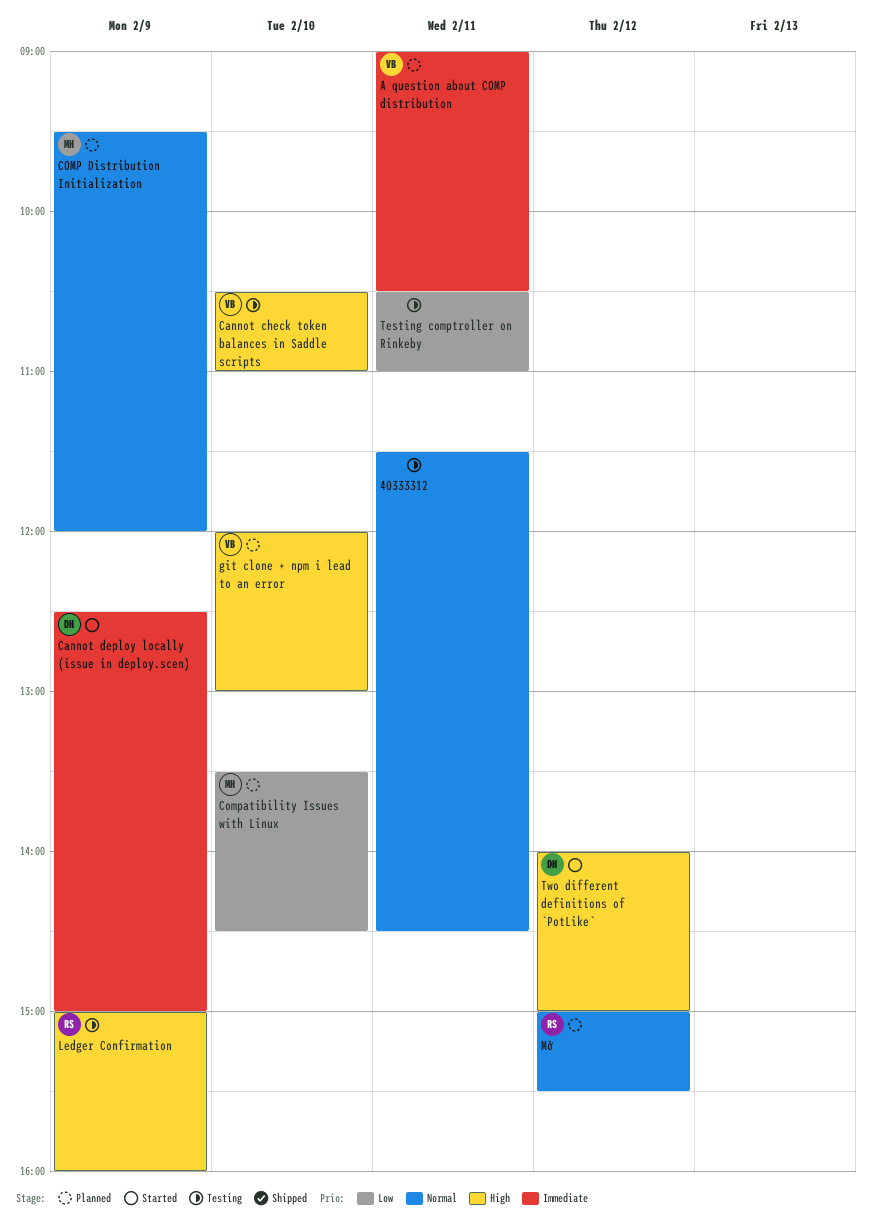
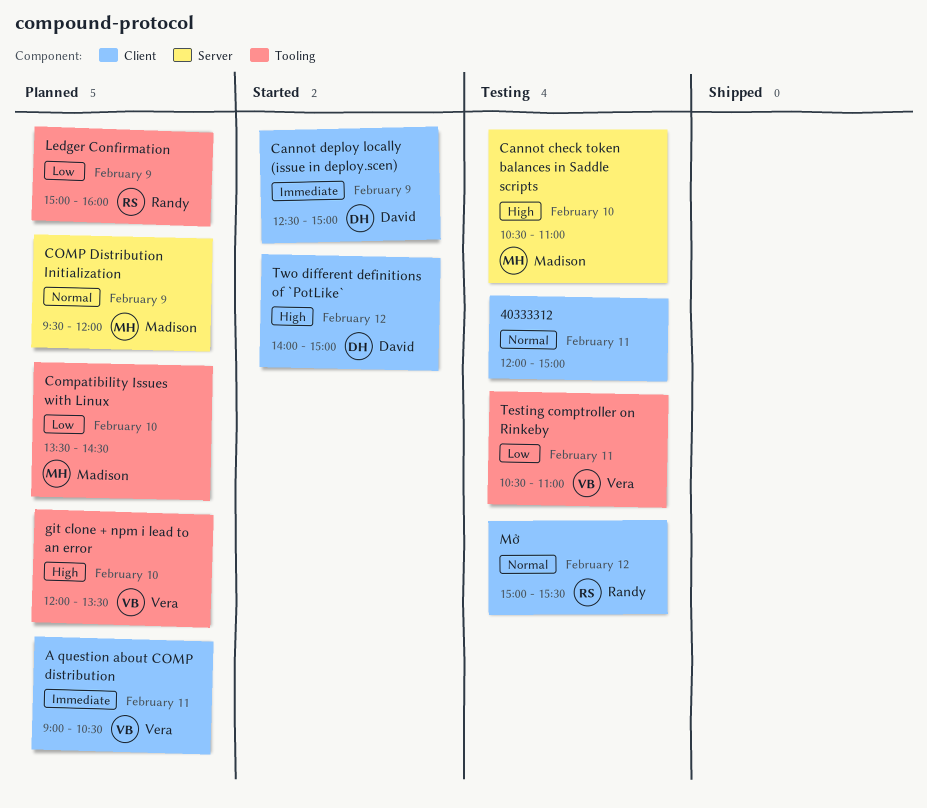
40333312, begins: 11:30 -> 12:00
40333312, ends: 14:30 -> 15:00
Cannot check token balances in Saddle scripts, owner: Vera -> Madison
git clone + npm i lead to an error, ends: 13:00 -> 13:30
Ledger Confirmation, status: Testing -> Planned
Ledger Confirmation, priority: High -> Low
Mở, status: Planned -> Testing
Testing comptroller on Rinkeby, owner: none -> Vera

